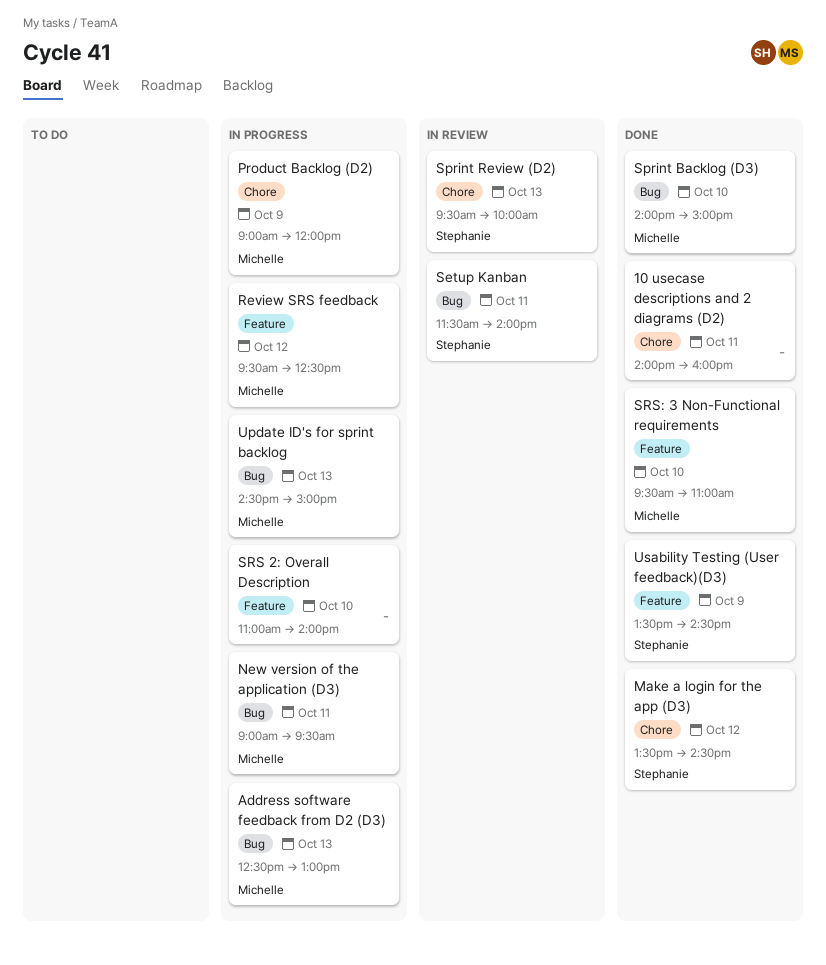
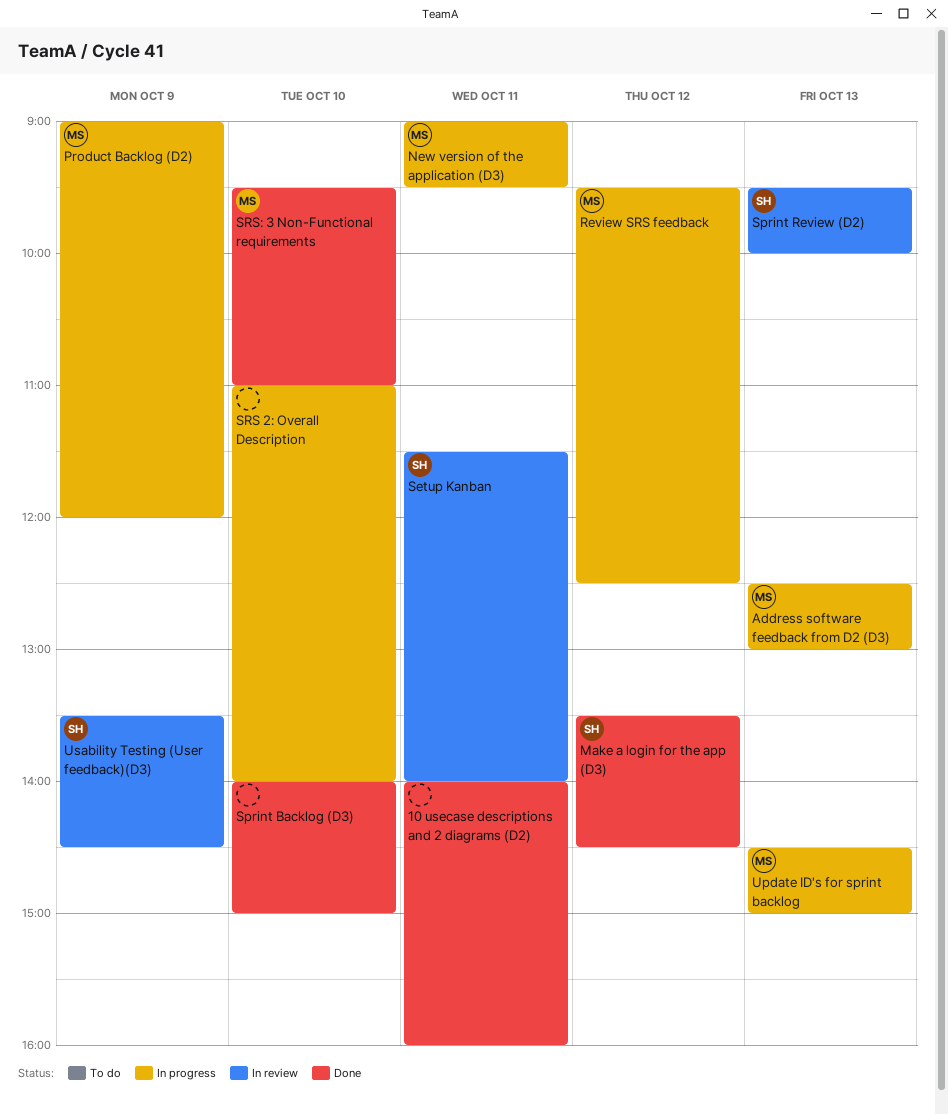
Sprint Backlog (D3), owner: Michelle -> none
Usability Testing (User feedback)(D3), status: Done -> In review

